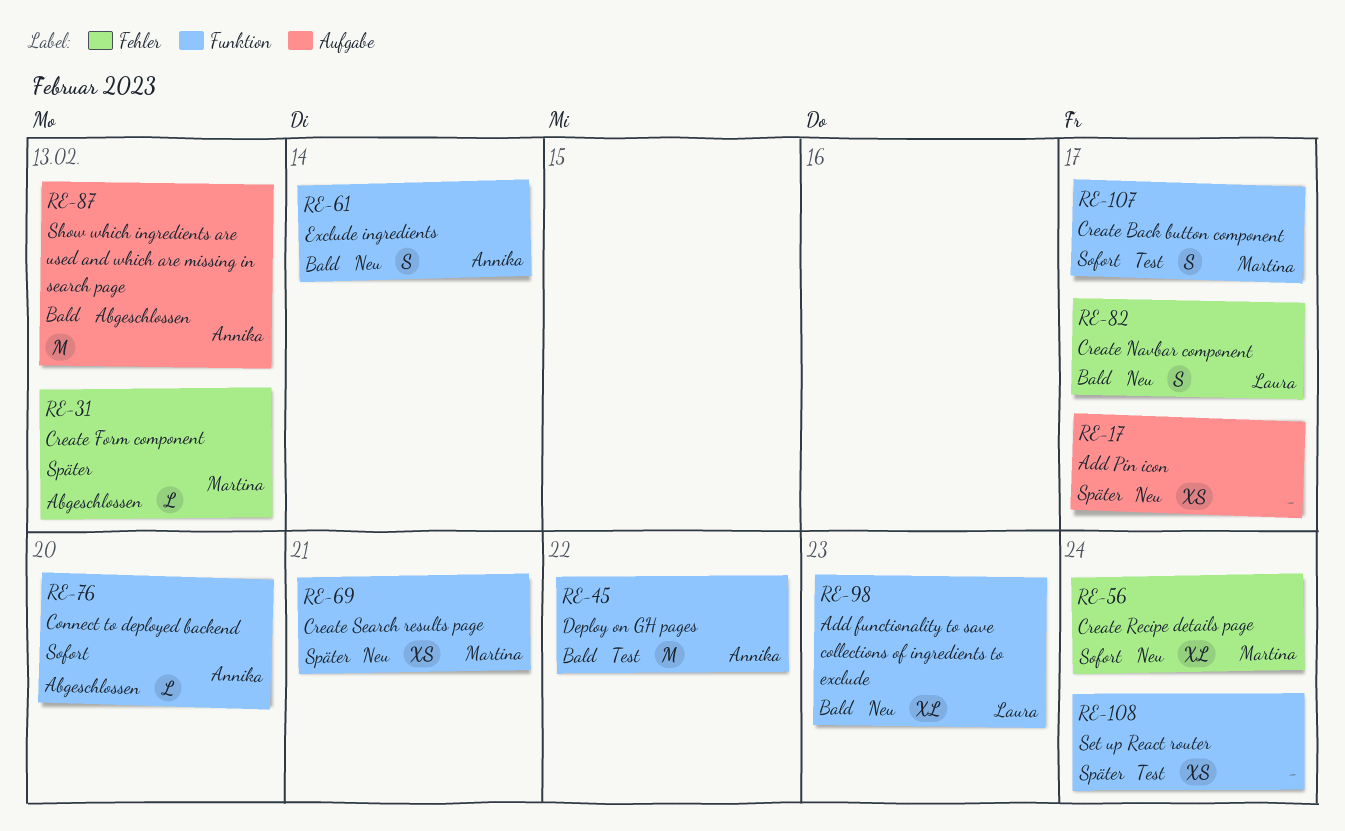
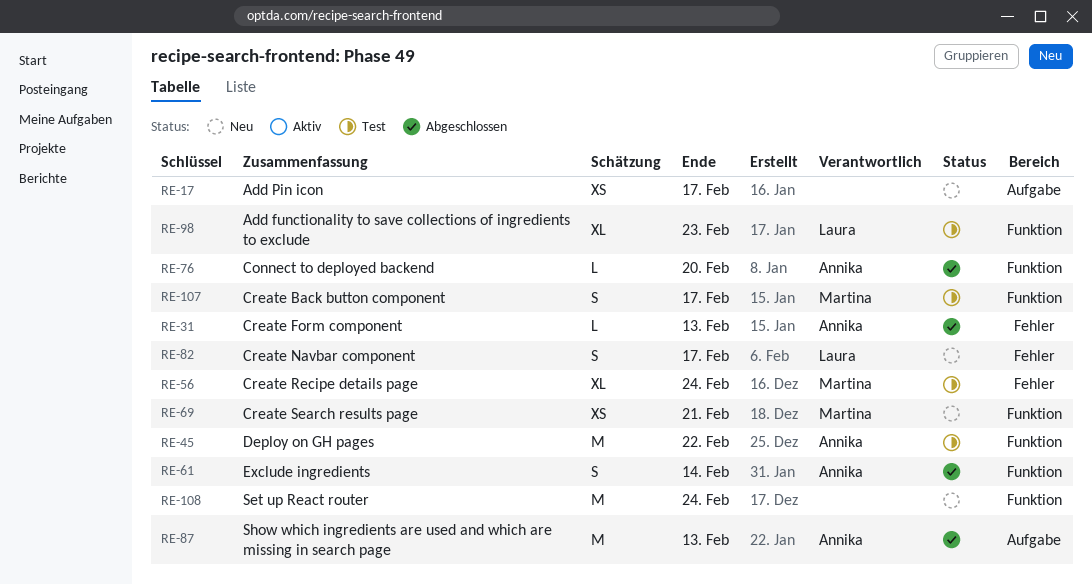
RE-31, owner: Martina -> Annika
RE-56, status: Neu -> Test
RE-61, status: Neu -> Abgeschlossen
RE-98, status: Neu -> Test
RE-108, status: Test -> Neu
RE-108, estimate: XS -> M

